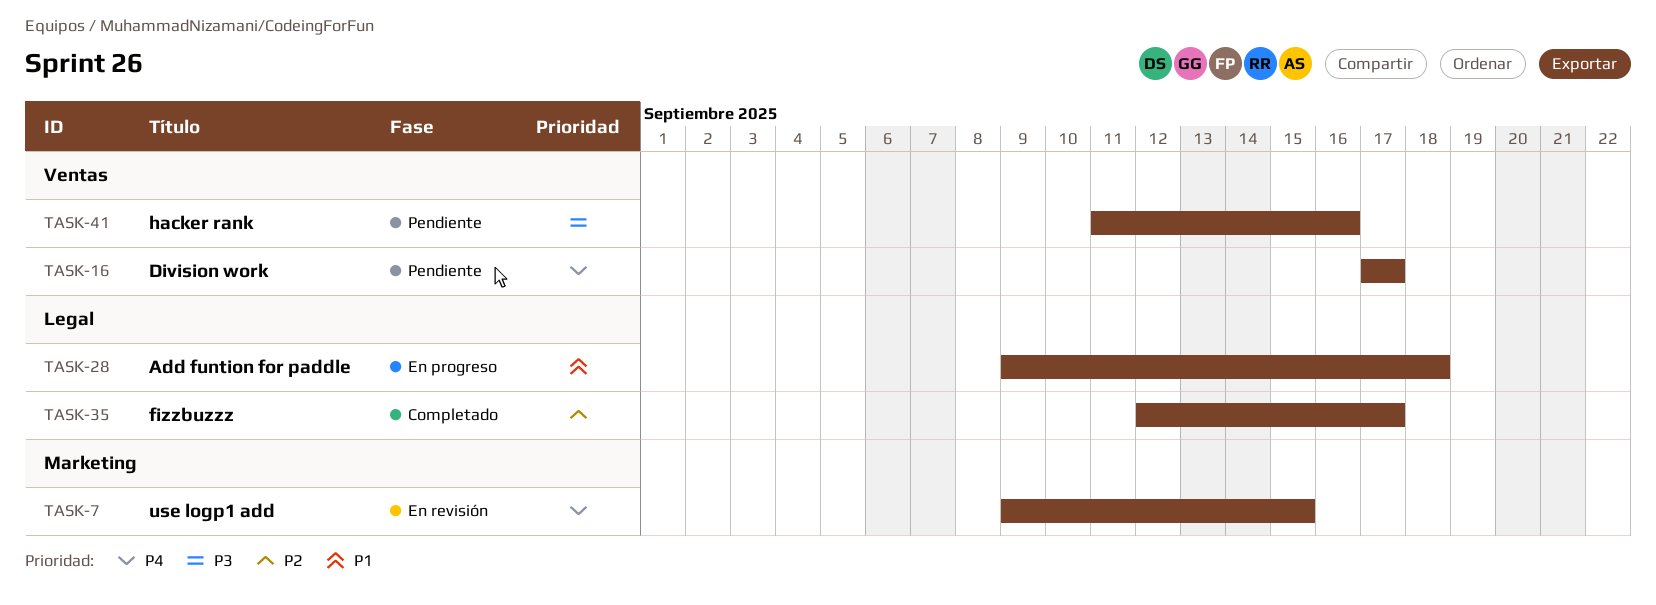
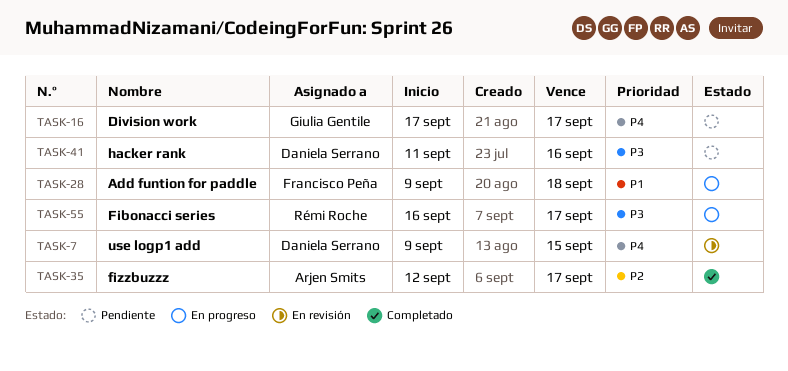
TASK-55: none -> present

